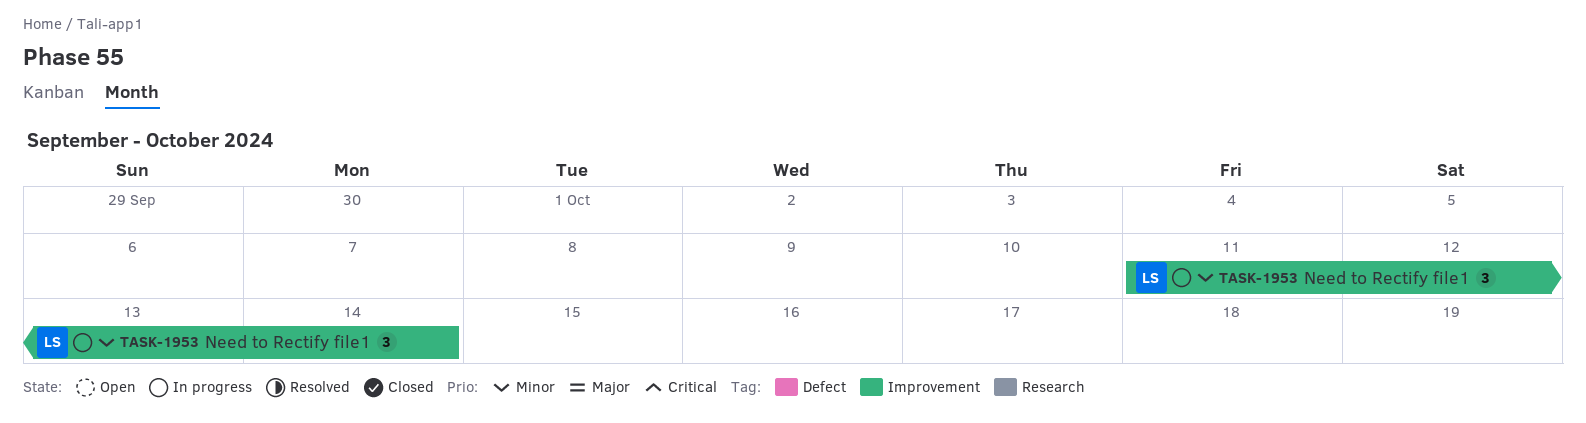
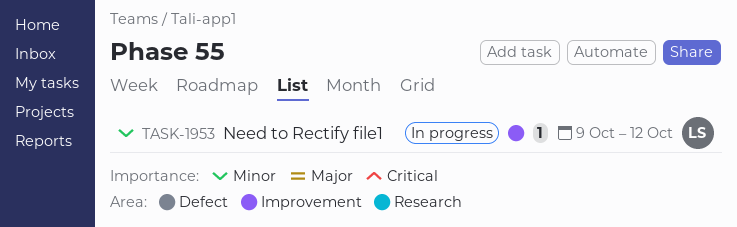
TASK-1953, estimate: 3 -> 1
TASK-1953, start: Oct 11 -> Oct 9
TASK-1953, due: Oct 14 -> Oct 12

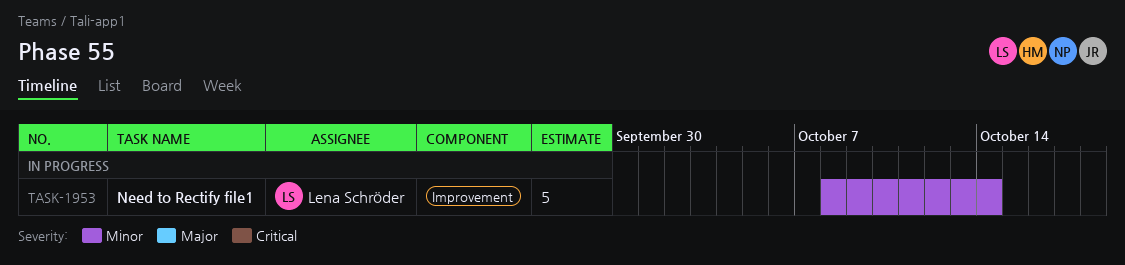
TASK-1953, estimate: 1 -> 5
TASK-1953, start: Oct 9 -> Oct 8
TASK-1953, due: Oct 12 -> Oct 14

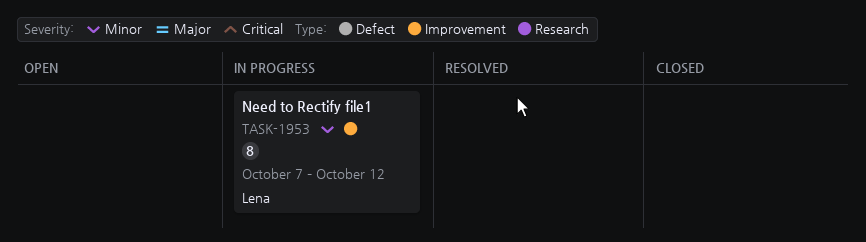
TASK-1953, estimate: 5 -> 8
TASK-1953, start: Oct 8 -> Oct 7
TASK-1953, due: Oct 14 -> Oct 12

